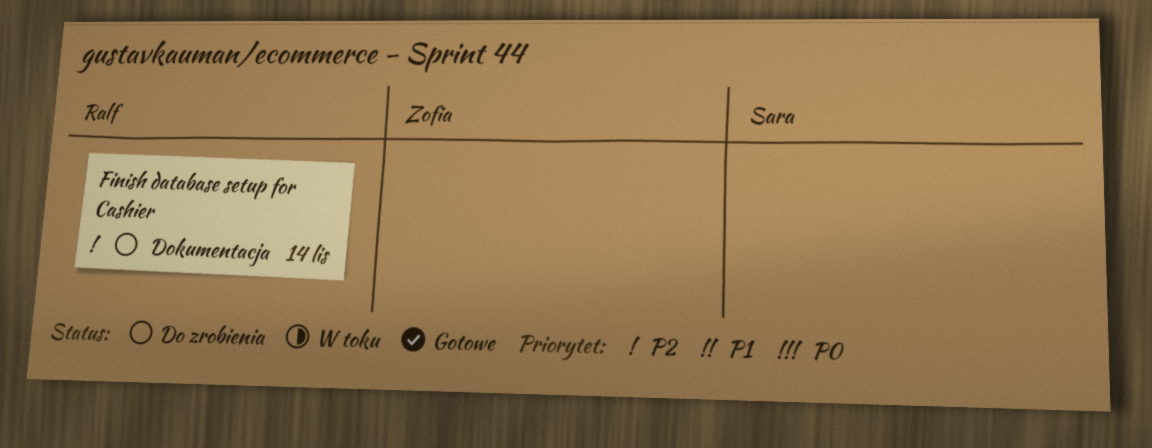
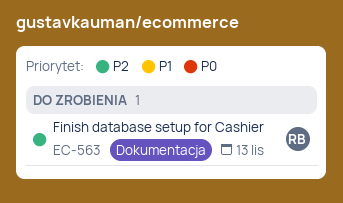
Finish database setup for Cashier, due: Nov 14 -> Nov 13

